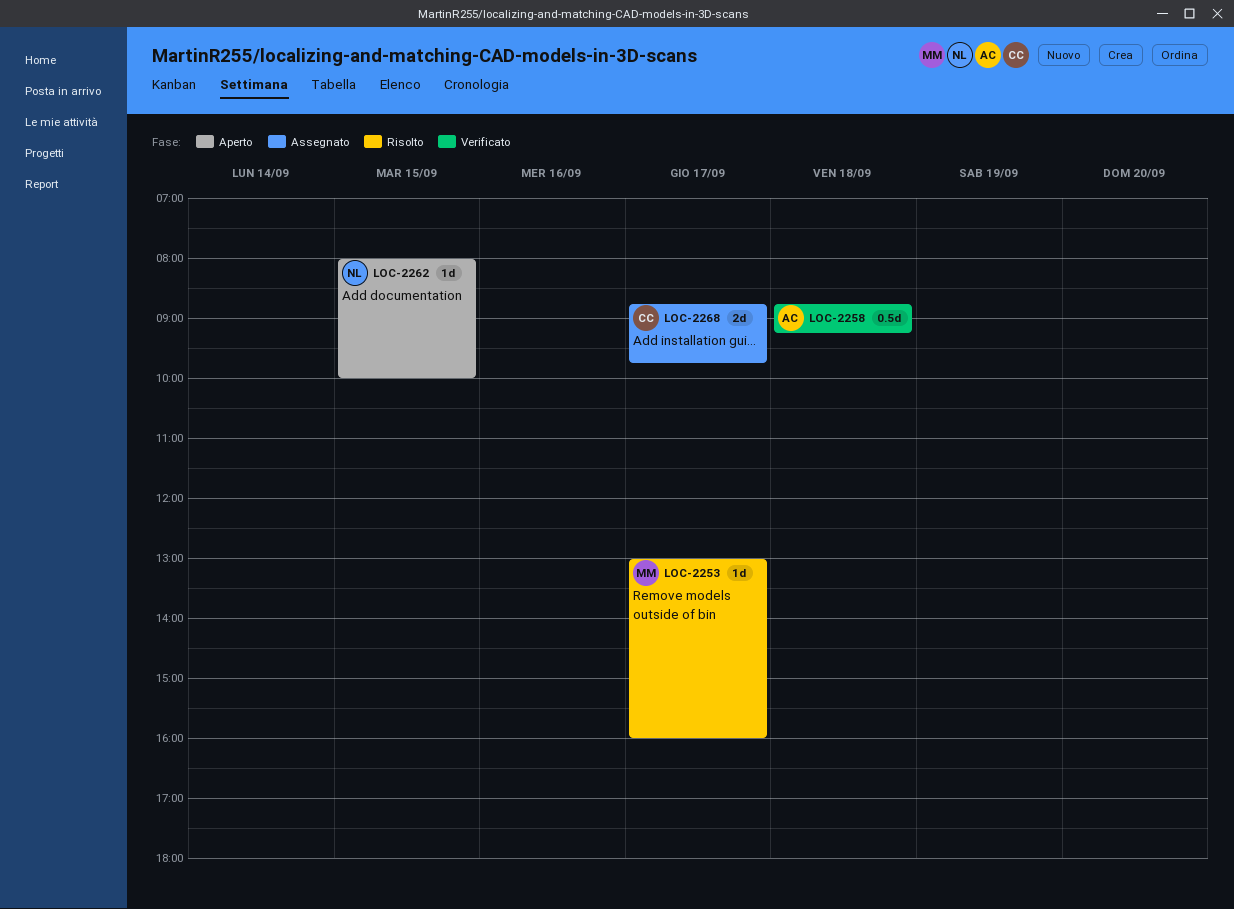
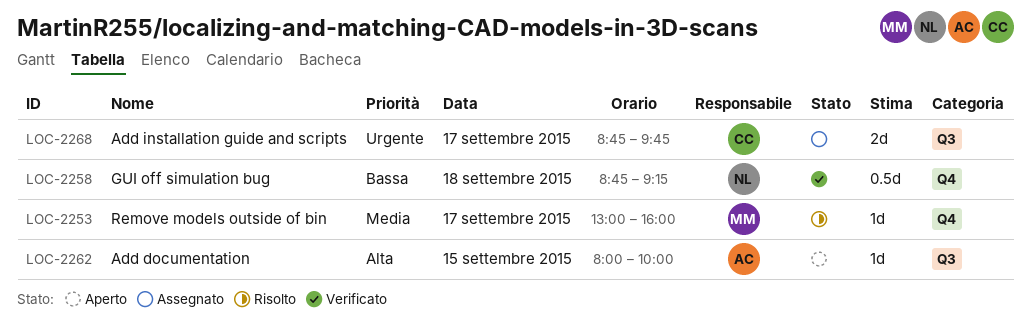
LOC-2258, owner: AC -> NL
LOC-2262, owner: NL -> AC

